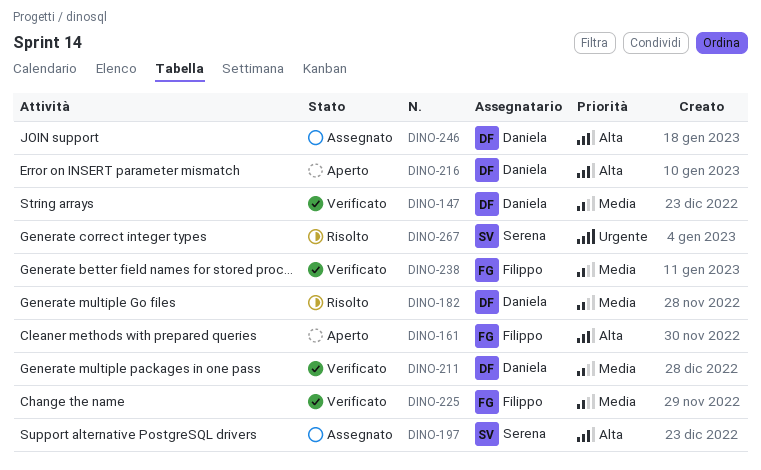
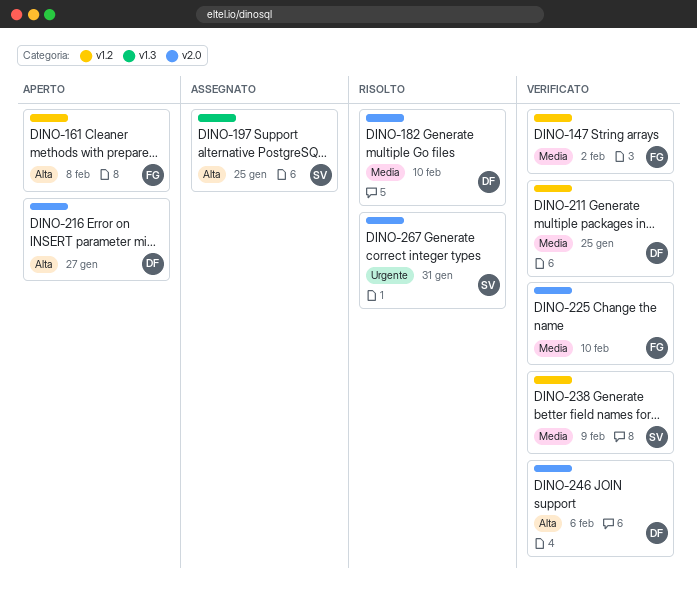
DINO-147, owner: Daniela -> Filippo
DINO-238, owner: Filippo -> Serena
DINO-246, status: Assegnato -> Verificato

